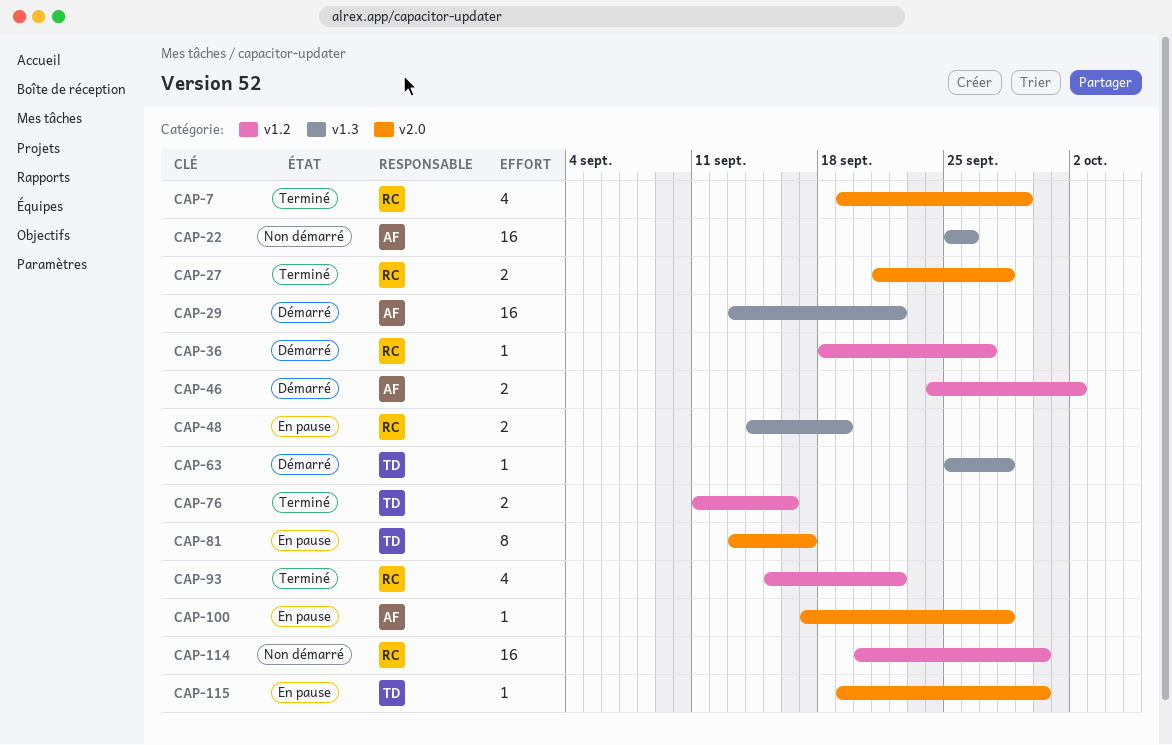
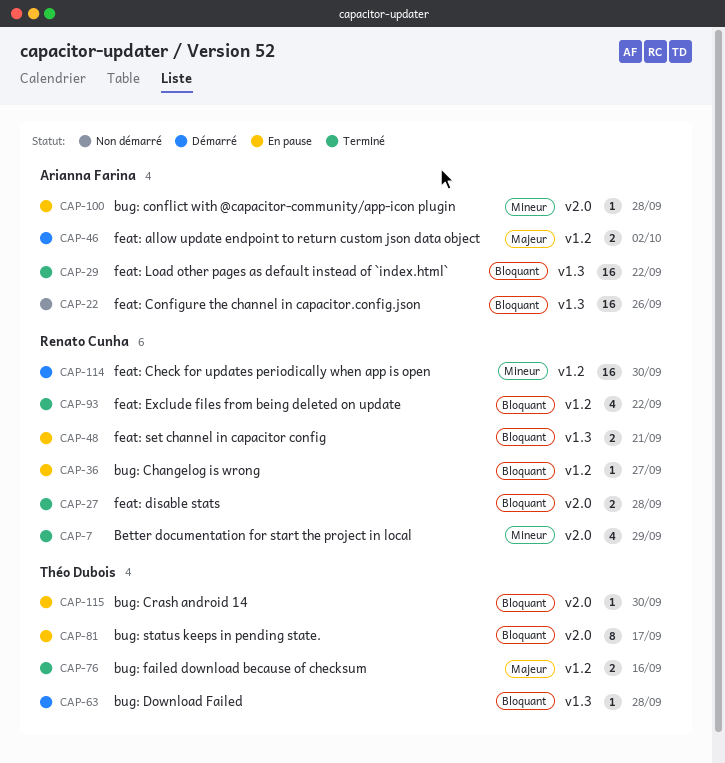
CAP-29, status: Démarré -> Terminé
CAP-36, status: Démarré -> En pause
CAP-48, due: Sep 19 -> Sep 21
CAP-114, status: Non démarré -> Démarré

